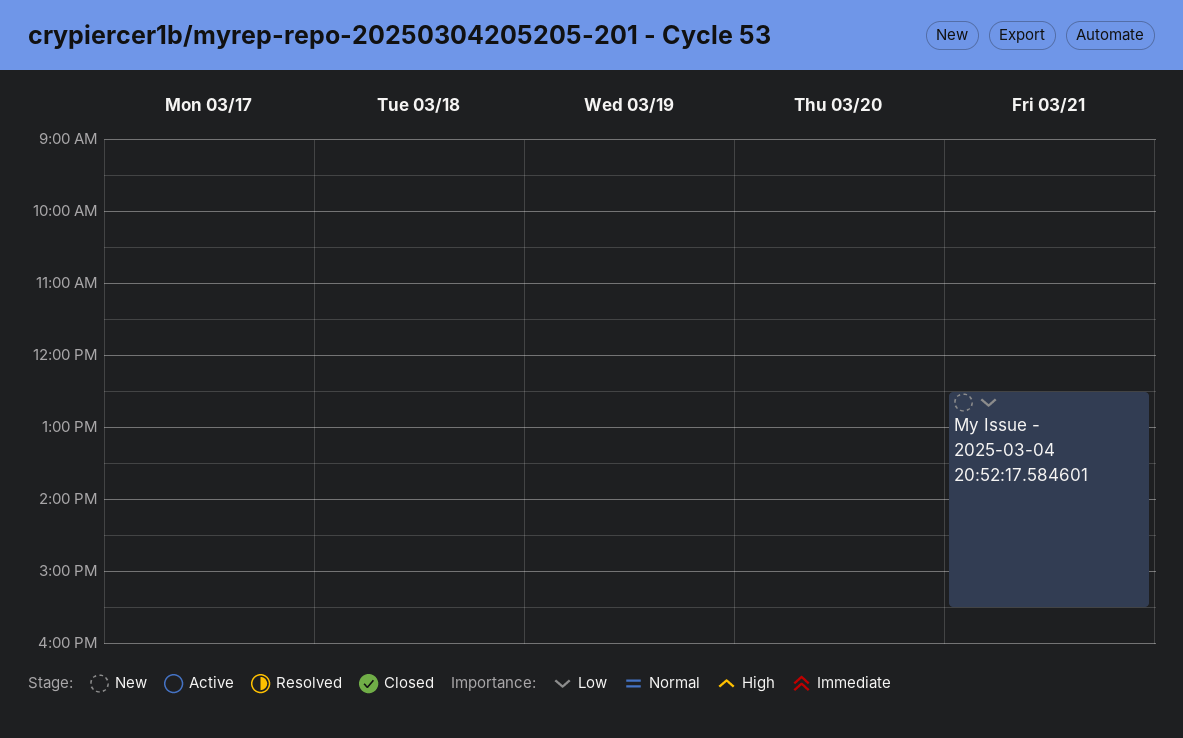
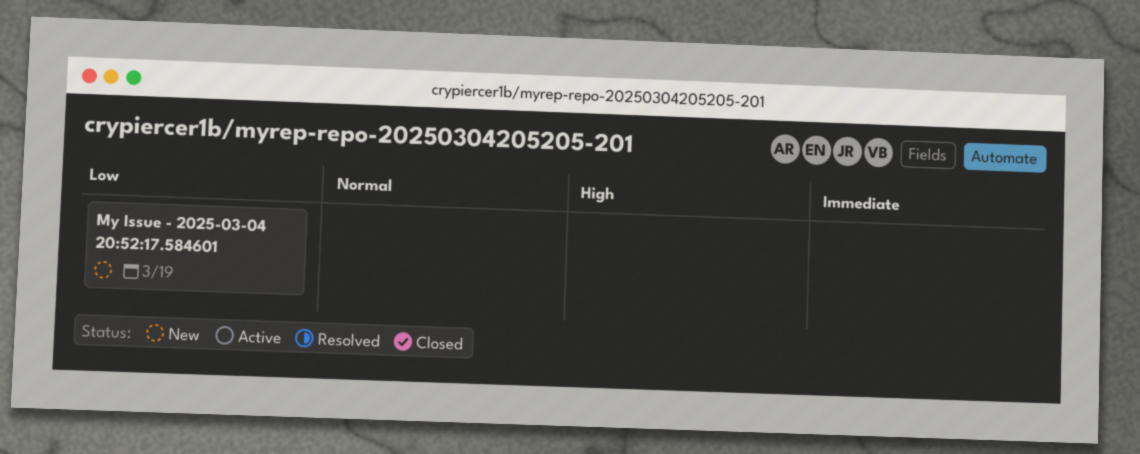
My Issue - 2025-03-04 20:52:17.584601, day: Mar 21 -> Mar 19

